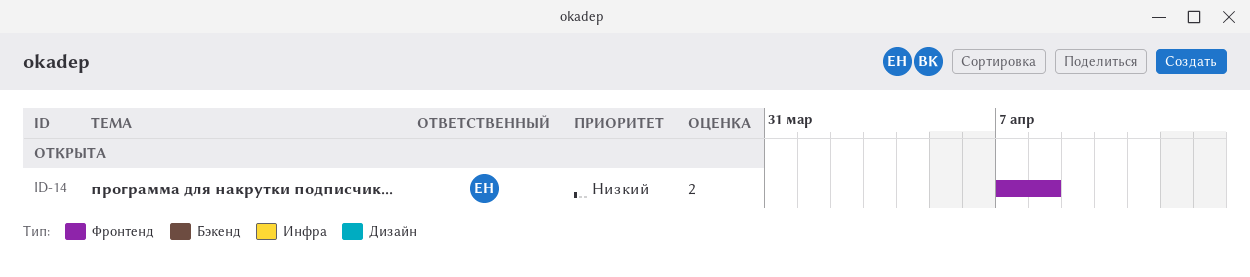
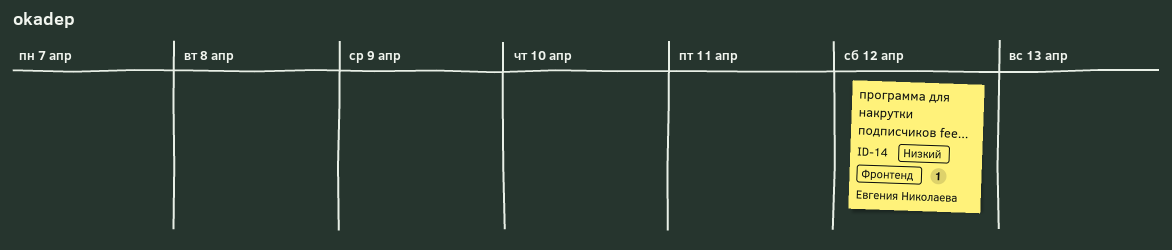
ID-14, estimate: 2 -> 1
ID-14, due: Apr 8 -> Apr 12

